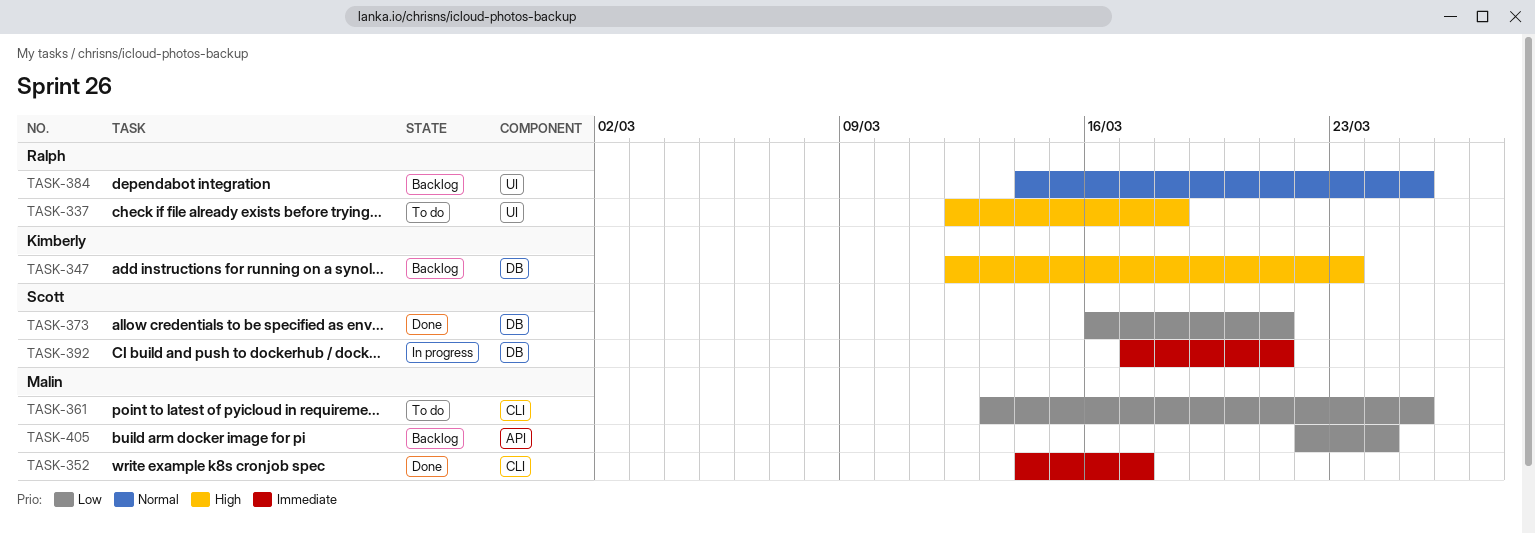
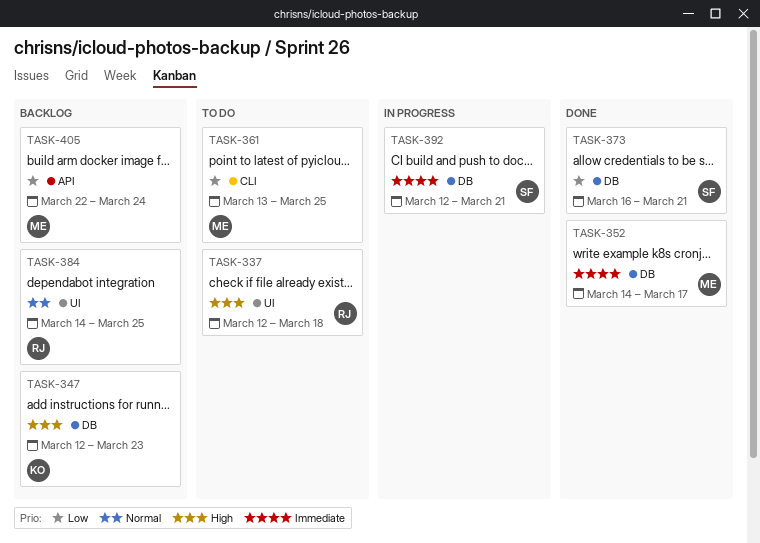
TASK-352, label: CLI -> DB
TASK-392, start: Mar 17 -> Mar 12

